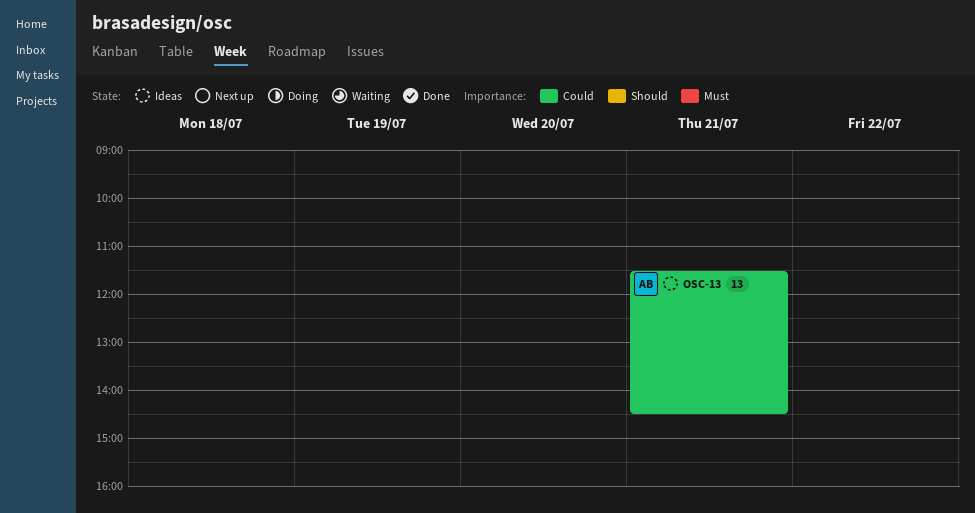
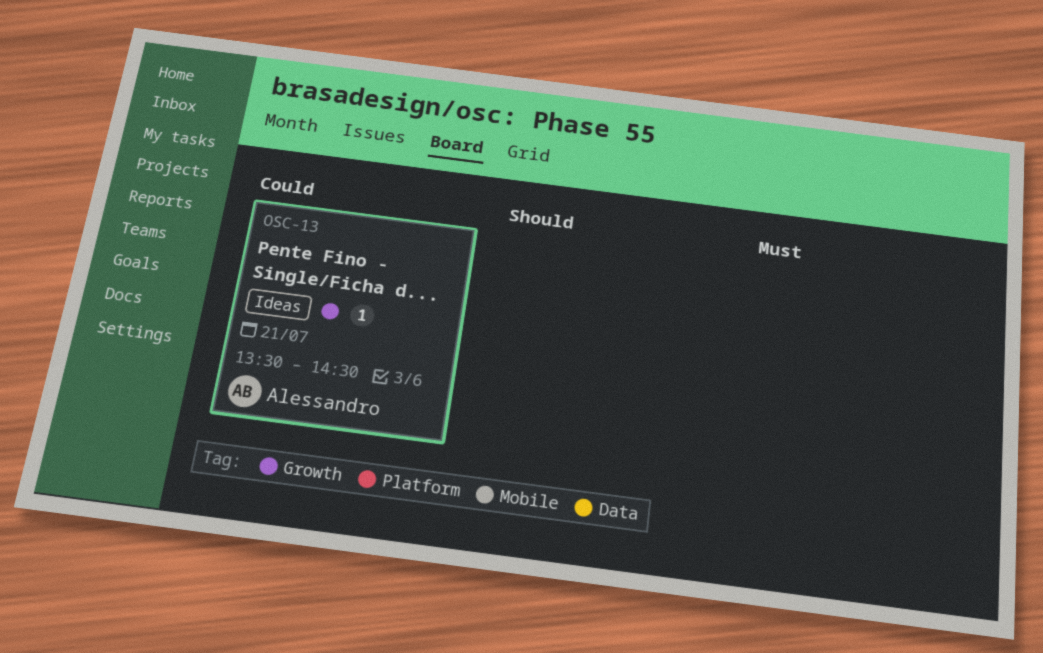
OSC-13, estimate: 13 -> 1
OSC-13, begins: 11:30 -> 13:30

